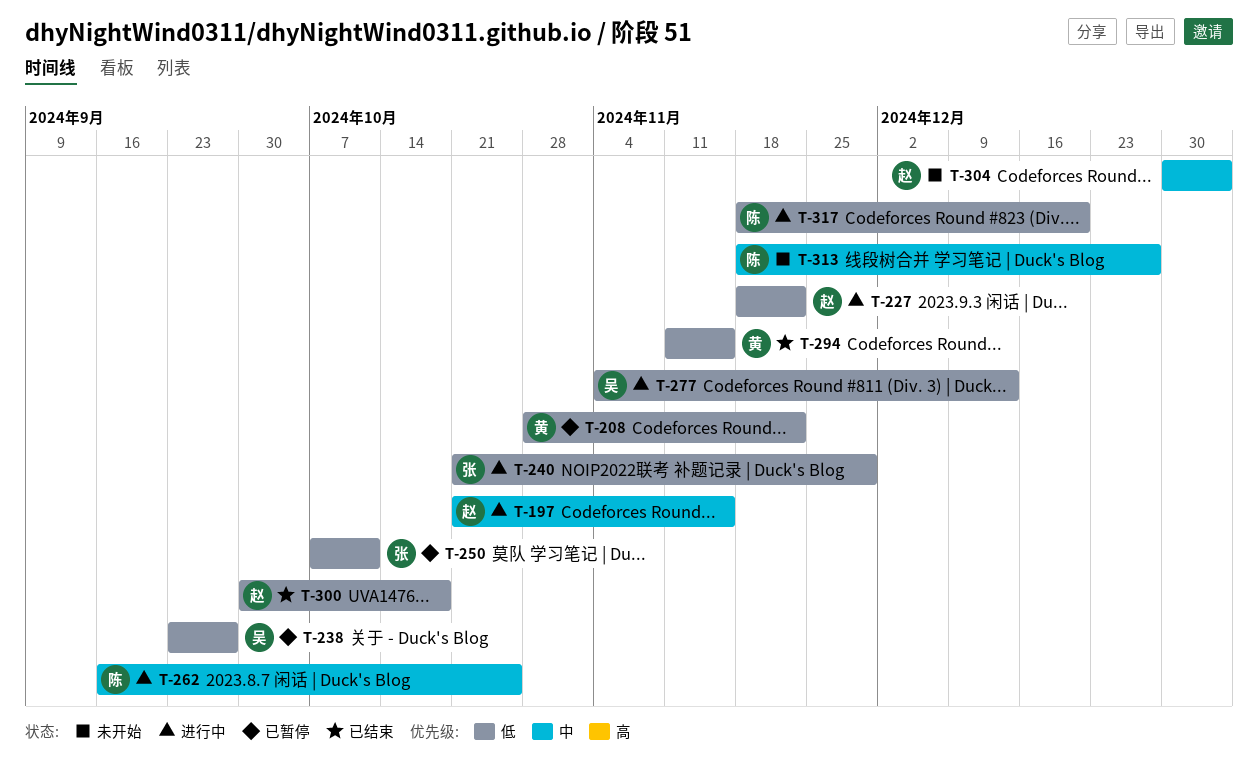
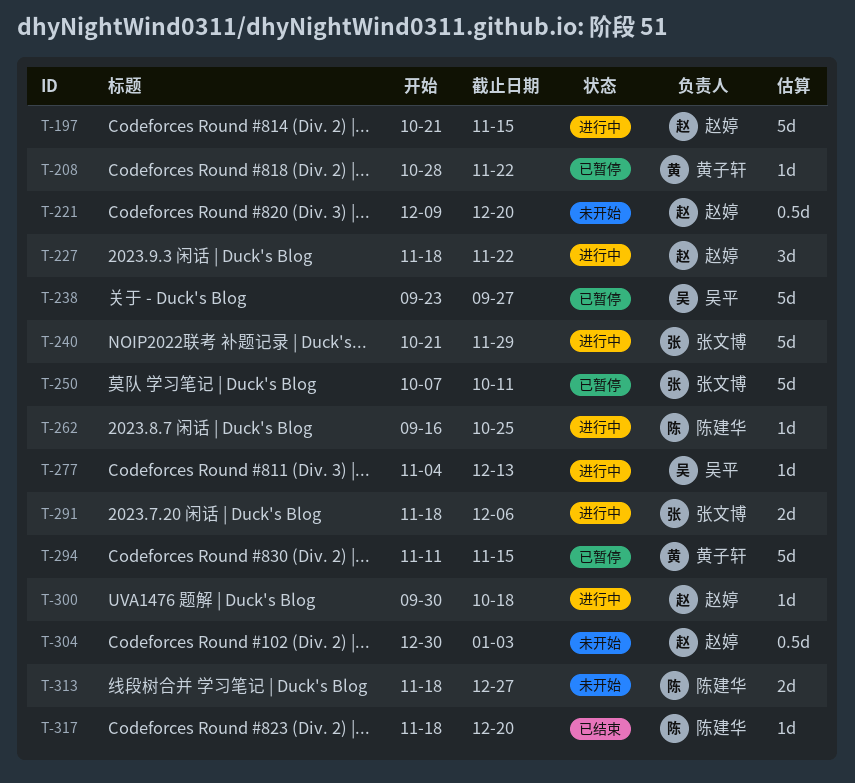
T-221: none -> present
T-291: none -> present
T-294, status: 已结束 -> 已暂停
T-300, status: 已结束 -> 进行中
T-317, status: 进行中 -> 已结束

